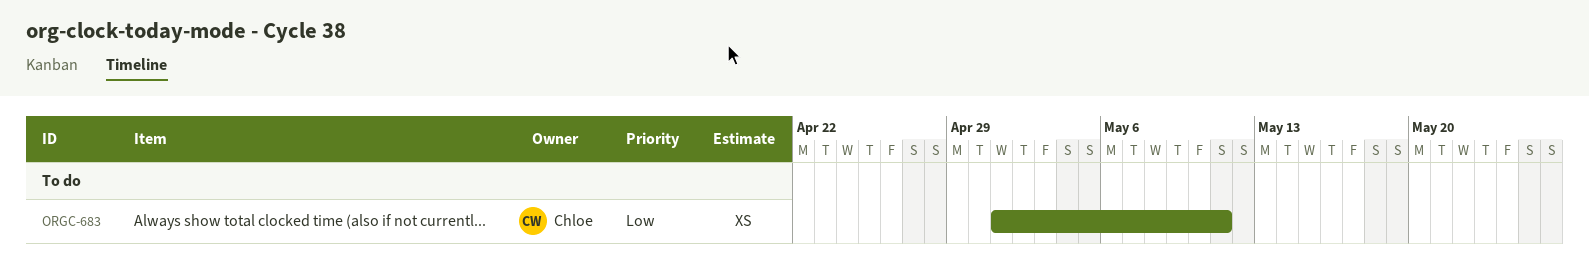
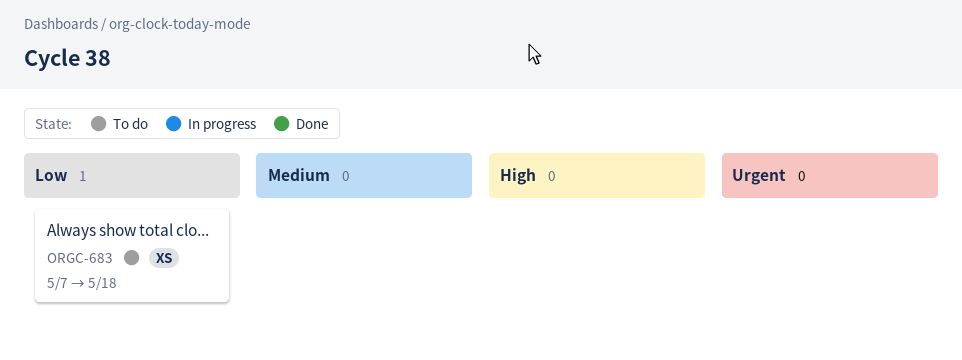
ORGC-683, start: May 1 -> May 7
ORGC-683, due: May 11 -> May 18

